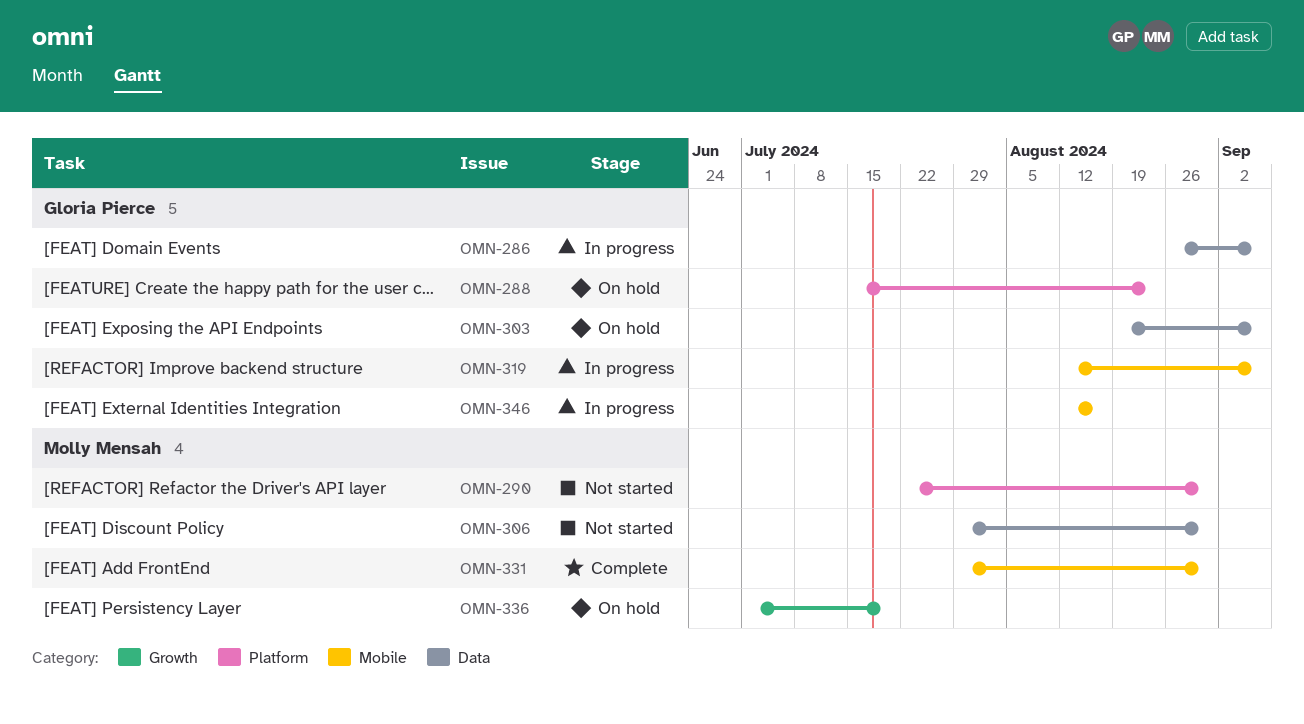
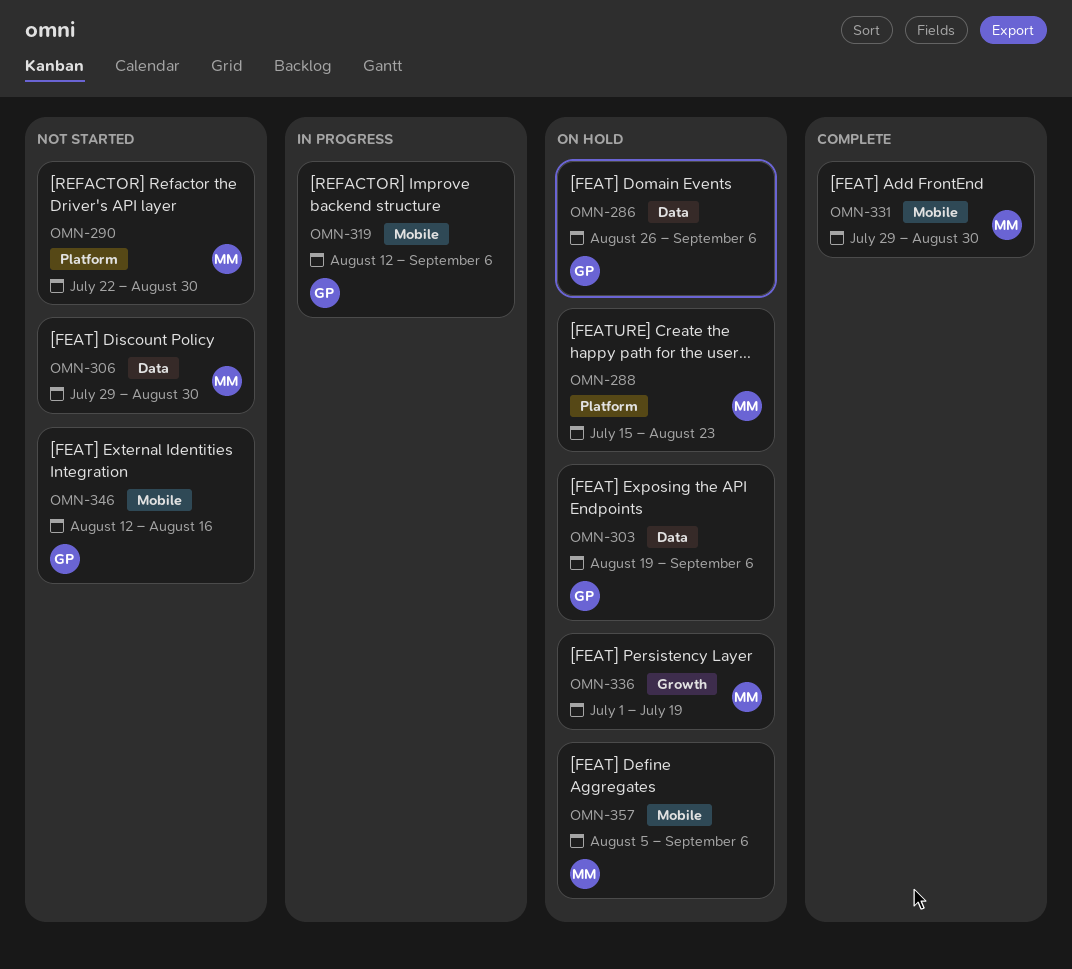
OMN-286, status: In progress -> On hold
OMN-288, owner: Gloria Pierce -> Molly Mensah
OMN-346, status: In progress -> Not started
OMN-357: none -> present

